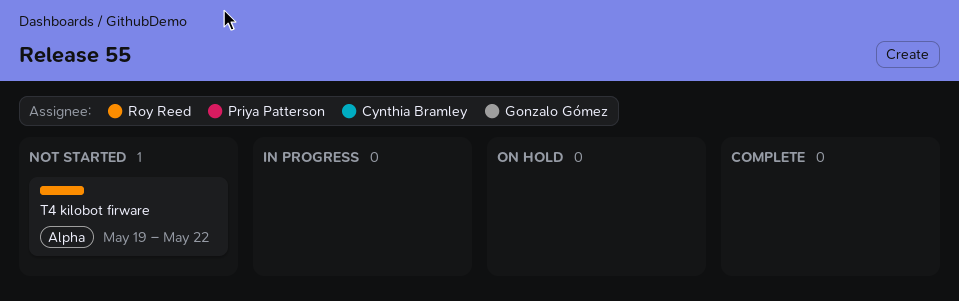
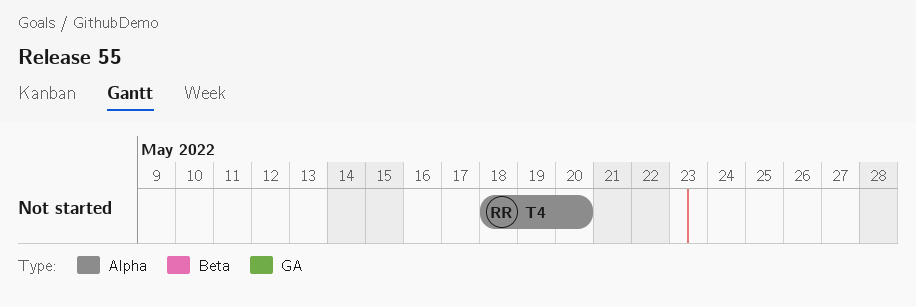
T4, start: May 19 -> May 18
T4, due: May 22 -> May 20

